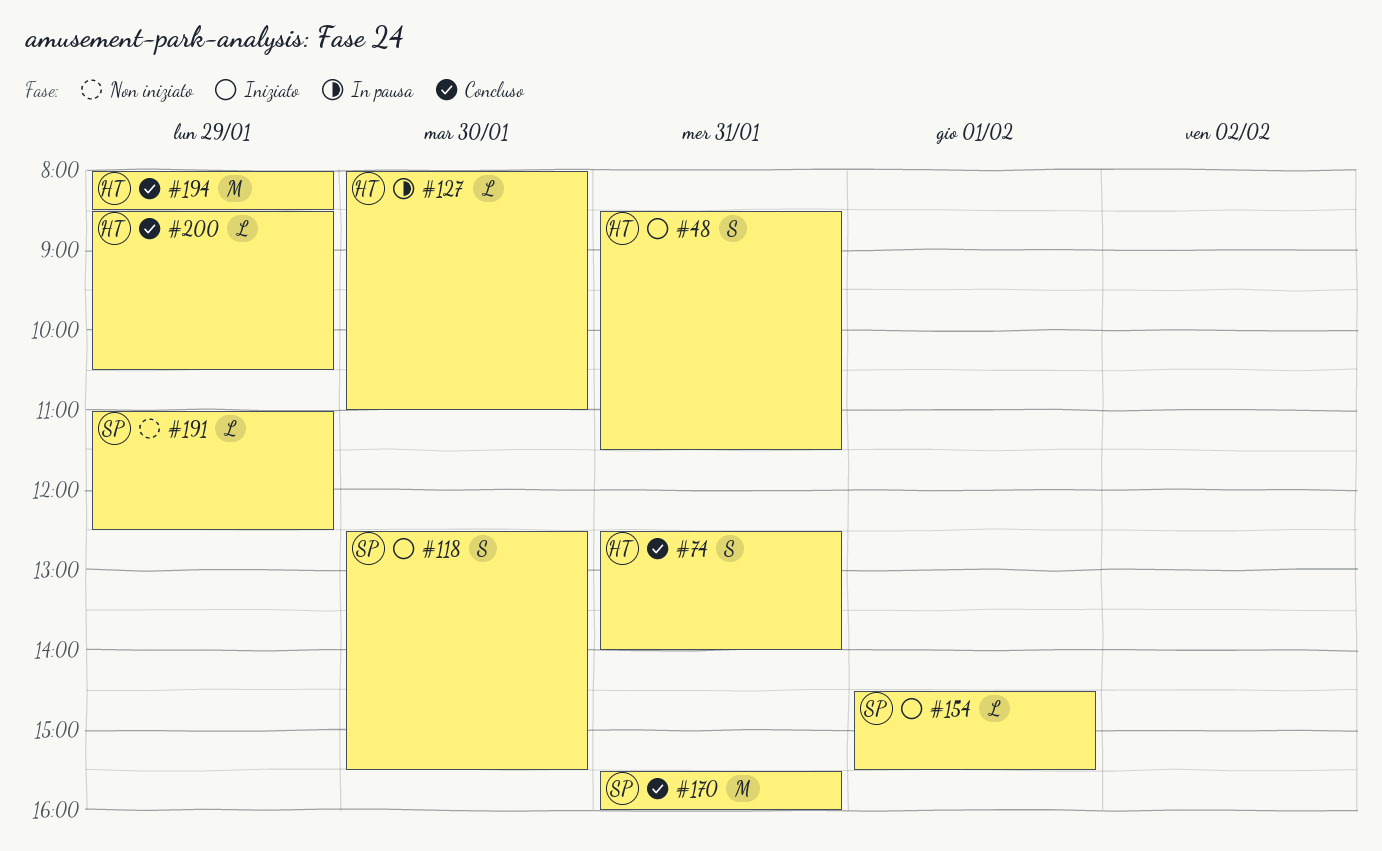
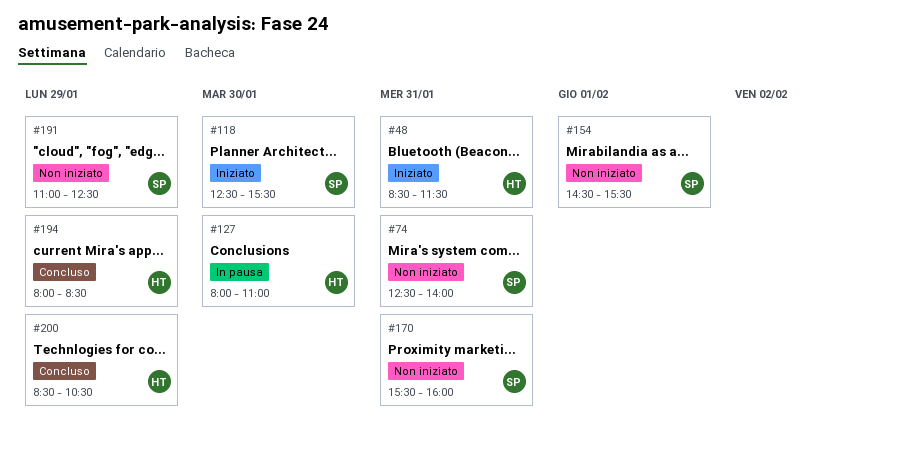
#74, status: Concluso -> Non iniziato
#74, owner: HT -> SP
#154, status: Iniziato -> Non iniziato
#170, status: Concluso -> Non iniziato

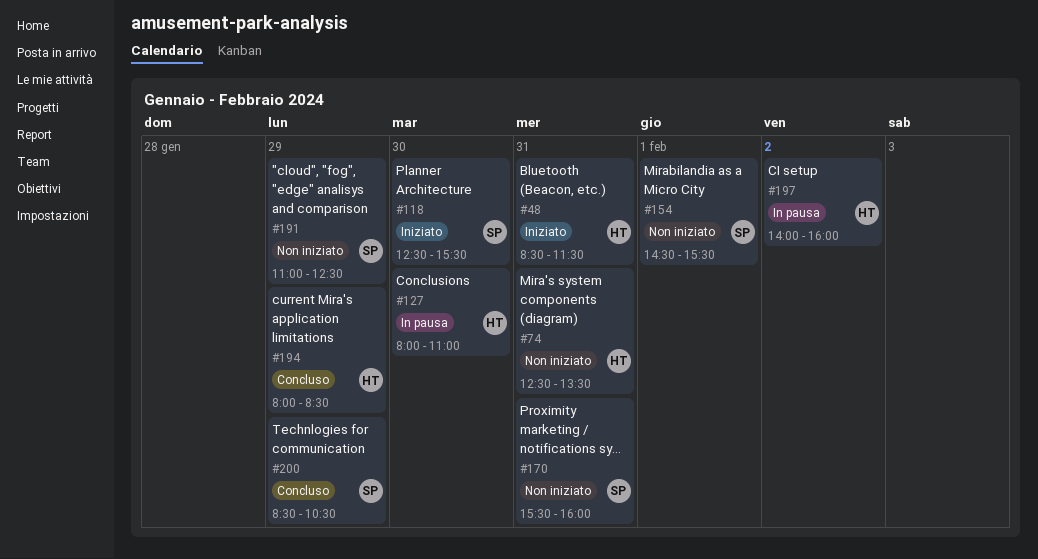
#74, owner: SP -> HT
#74, ends: 14:00 -> 13:30
#197: none -> present
#200, owner: HT -> SP

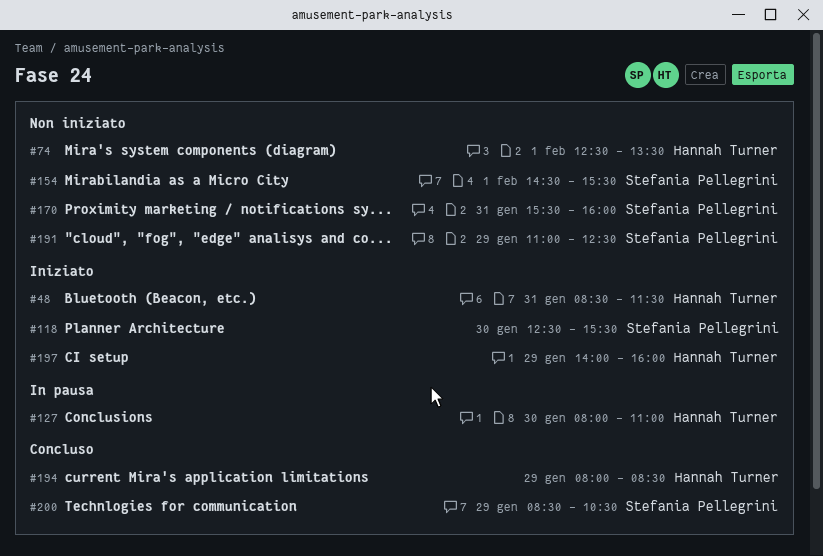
#74, day: Jan 31 -> Feb 1
#197, status: In pausa -> Iniziato
#197, day: Feb 2 -> Jan 29

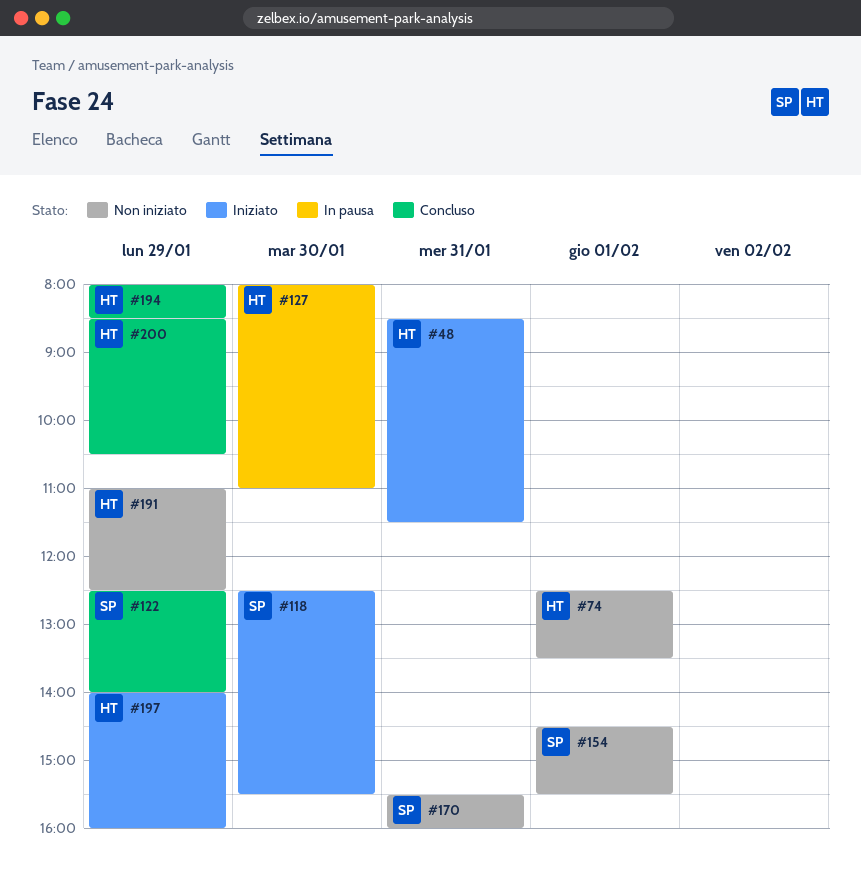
#122: none -> present
#191, owner: Stefania Pellegrini -> Hannah Turner
#200, owner: Stefania Pellegrini -> Hannah Turner

